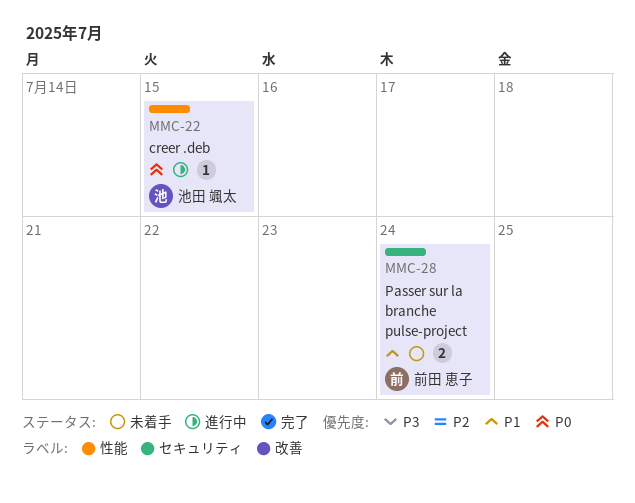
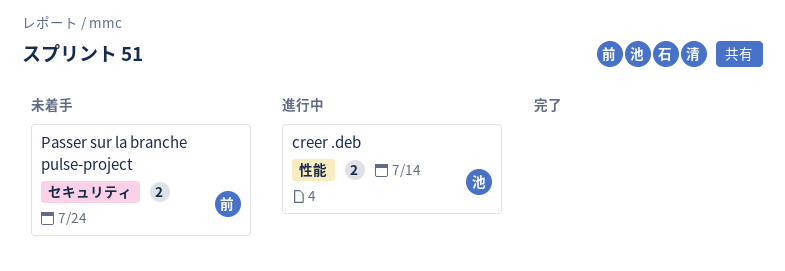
creer .deb, estimate: 1 -> 2
creer .deb, due: Jul 15 -> Jul 14

